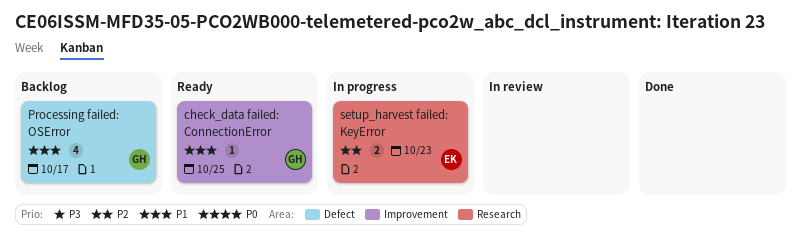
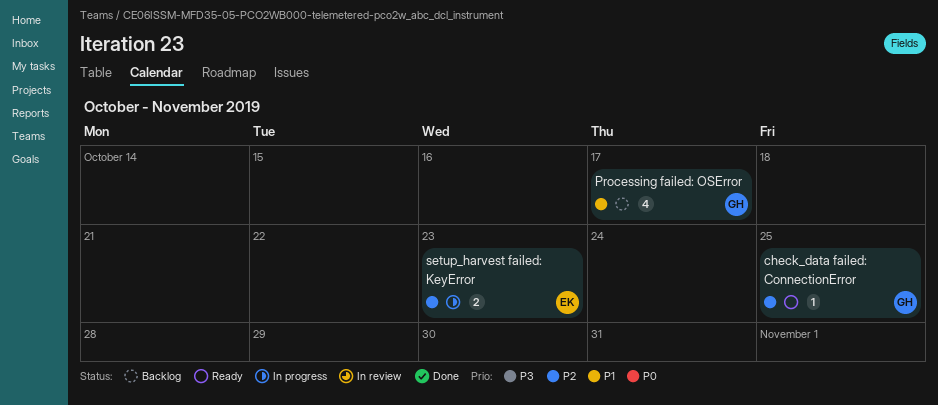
check_data failed: ConnectionError, priority: P1 -> P2

